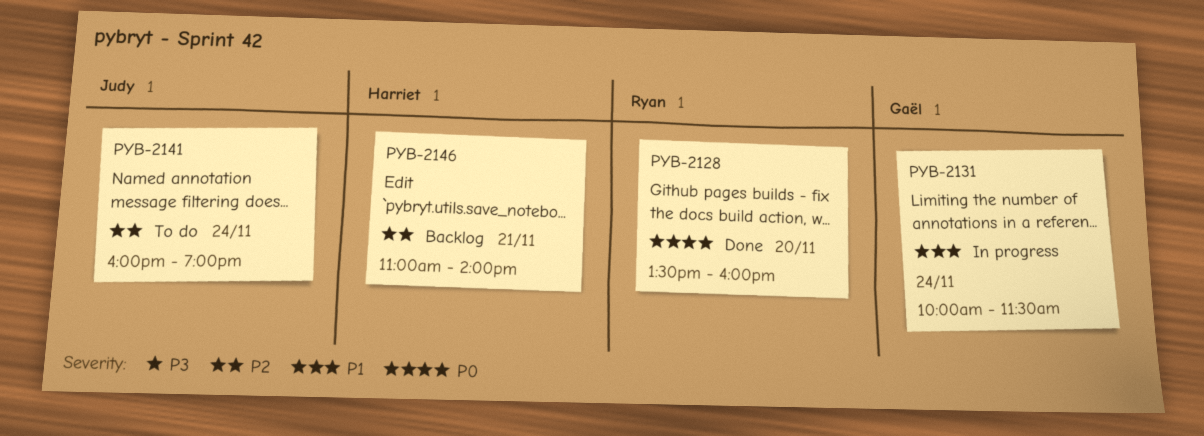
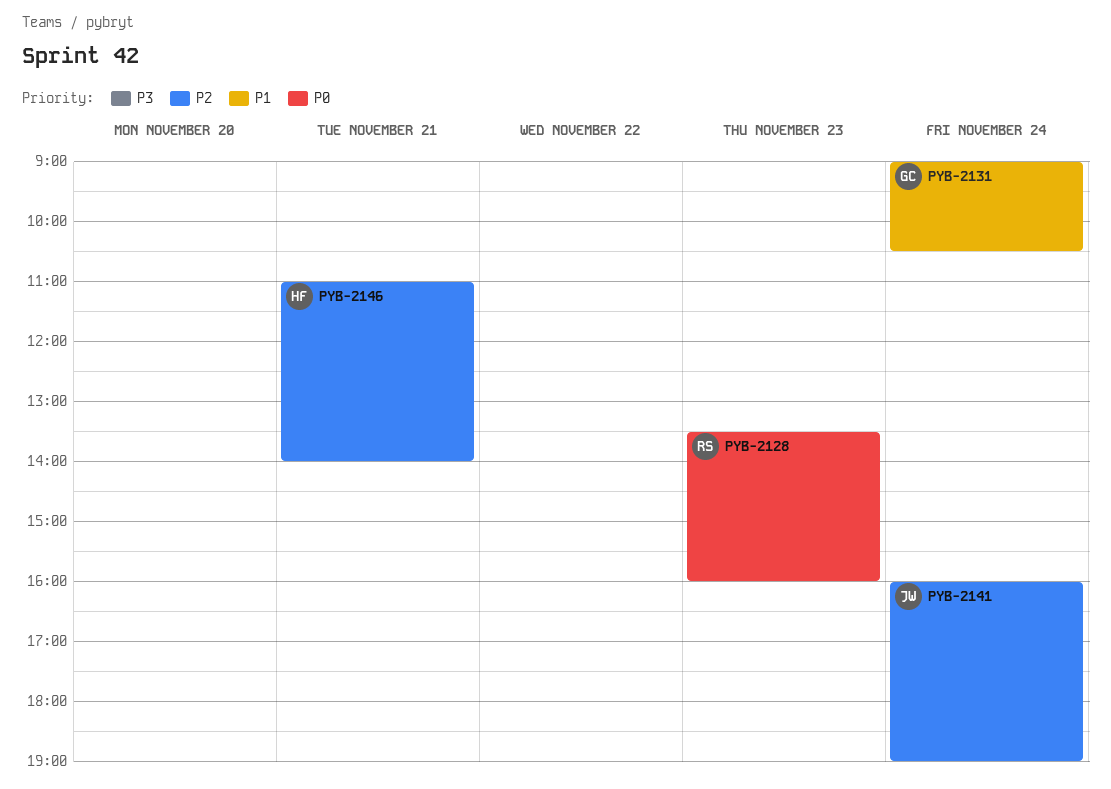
PYB-2128, day: Nov 20 -> Nov 23
PYB-2131, begins: 10:00 -> 09:00
PYB-2131, ends: 11:30 -> 10:30

